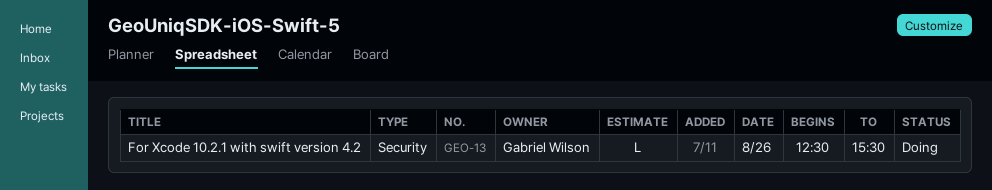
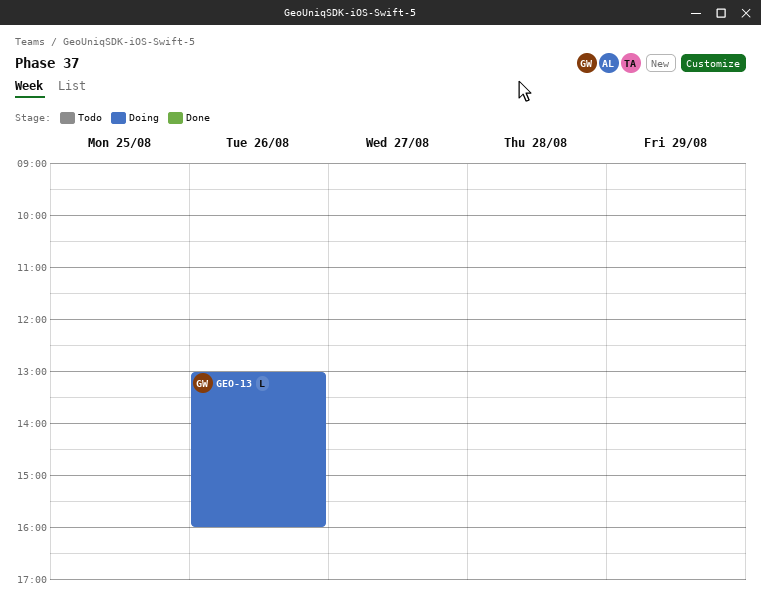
GEO-13, begins: 12:30 -> 13:00
GEO-13, ends: 15:30 -> 16:00

